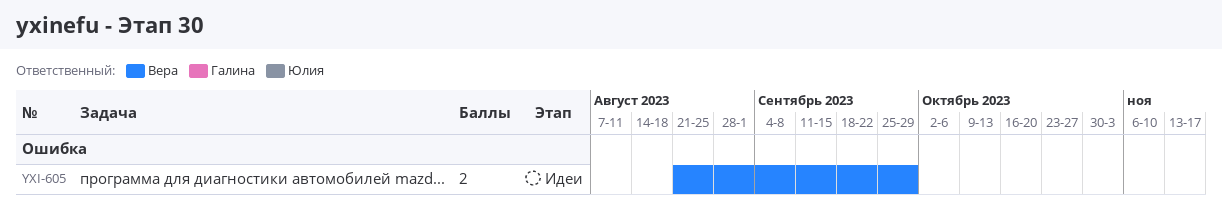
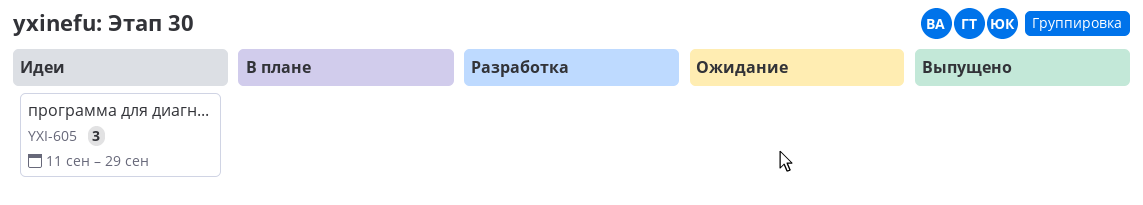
YXI-605, estimate: 2 -> 3
YXI-605, start: Aug 21 -> Sep 11

